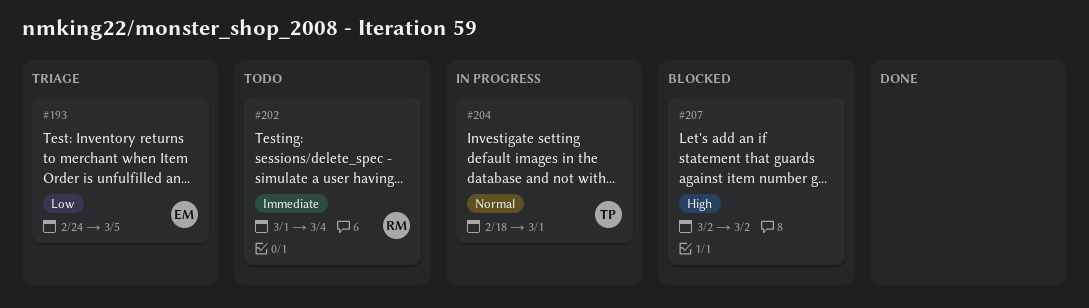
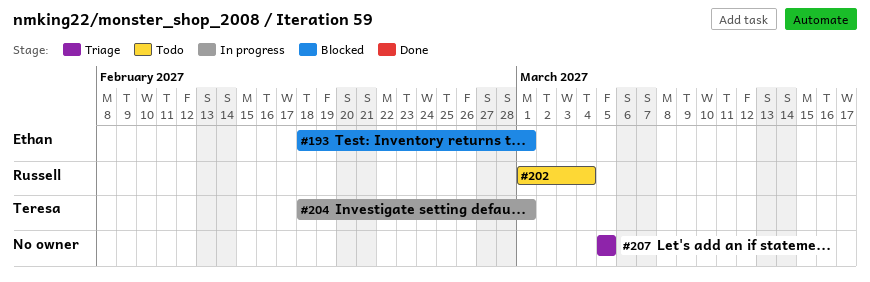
#193, status: Triage -> Blocked
#193, start: Feb 24 -> Feb 18
#193, due: Mar 5 -> Mar 1
#207, status: Blocked -> Triage
#207, start: Mar 2 -> Mar 5
#207, due: Mar 2 -> Mar 5

